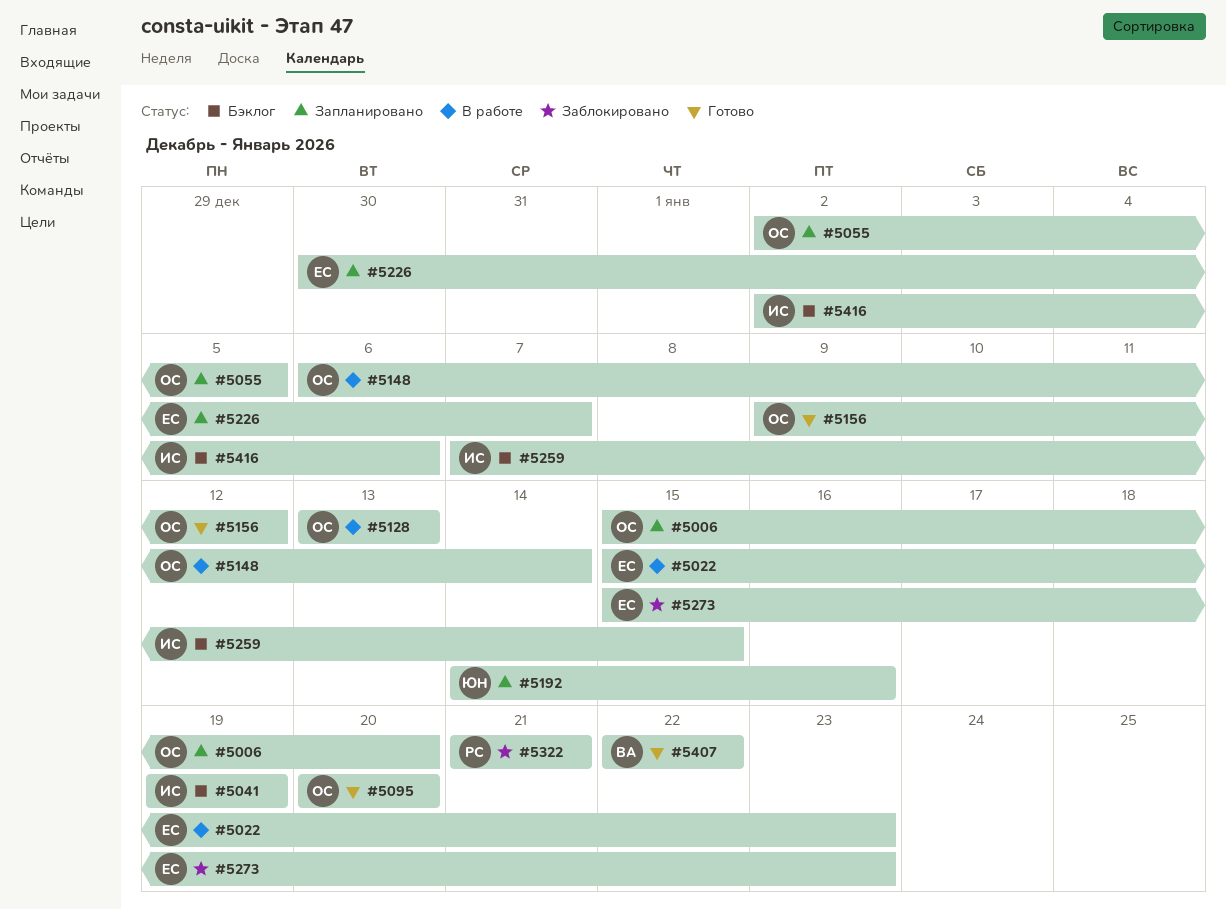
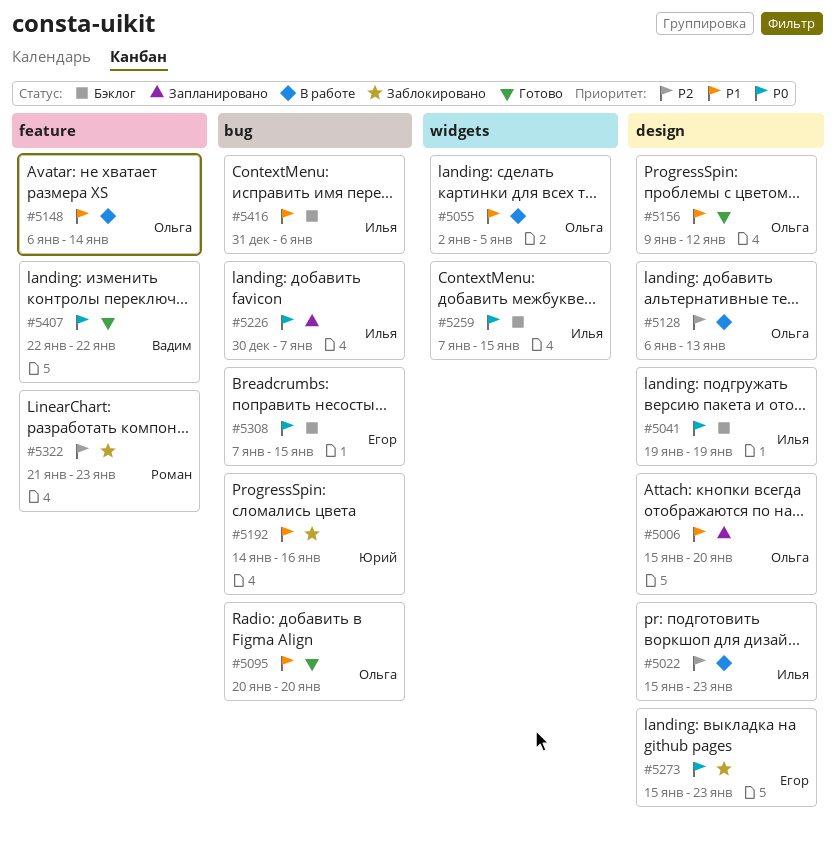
#5022, owner: Егор -> Илья
#5055, status: Запланировано -> В работе
#5128, start: Jan 13 -> Jan 6
#5192, status: Запланировано -> Заблокировано
#5226, owner: Егор -> Илья
#5308: none -> present
#5322, due: Jan 21 -> Jan 23
#5416, start: Jan 2 -> Dec 31

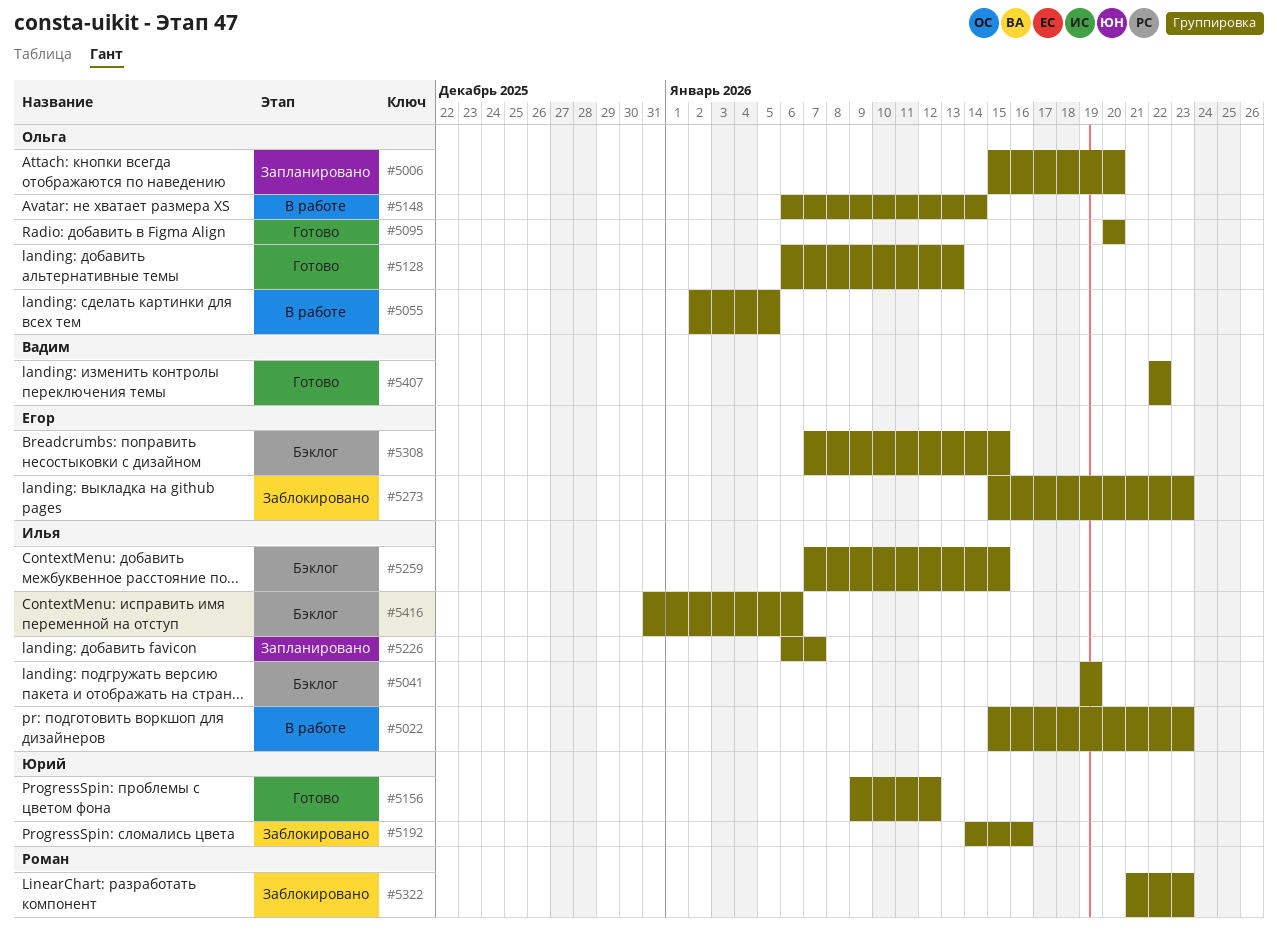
#5128, status: В работе -> Готово
#5156, owner: Ольга -> Юрий
#5226, start: Dec 30 -> Jan 6

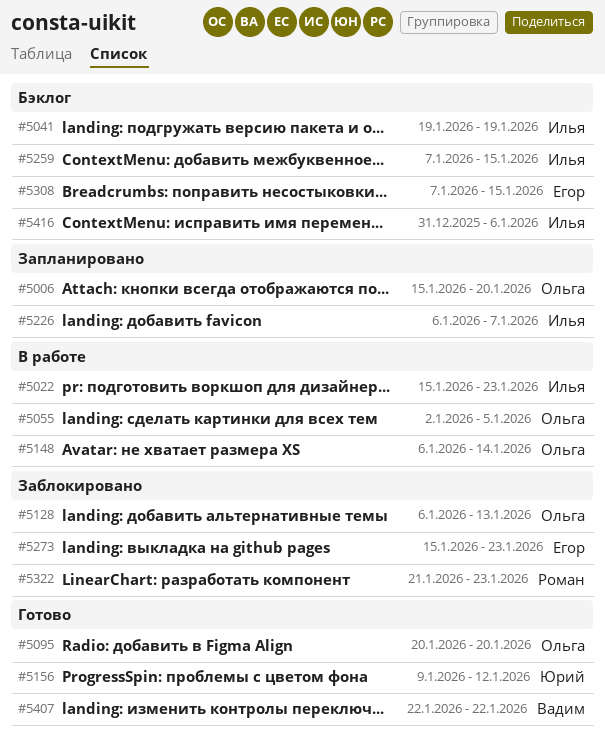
#5128, status: Готово -> Заблокировано
#5192: present -> none

